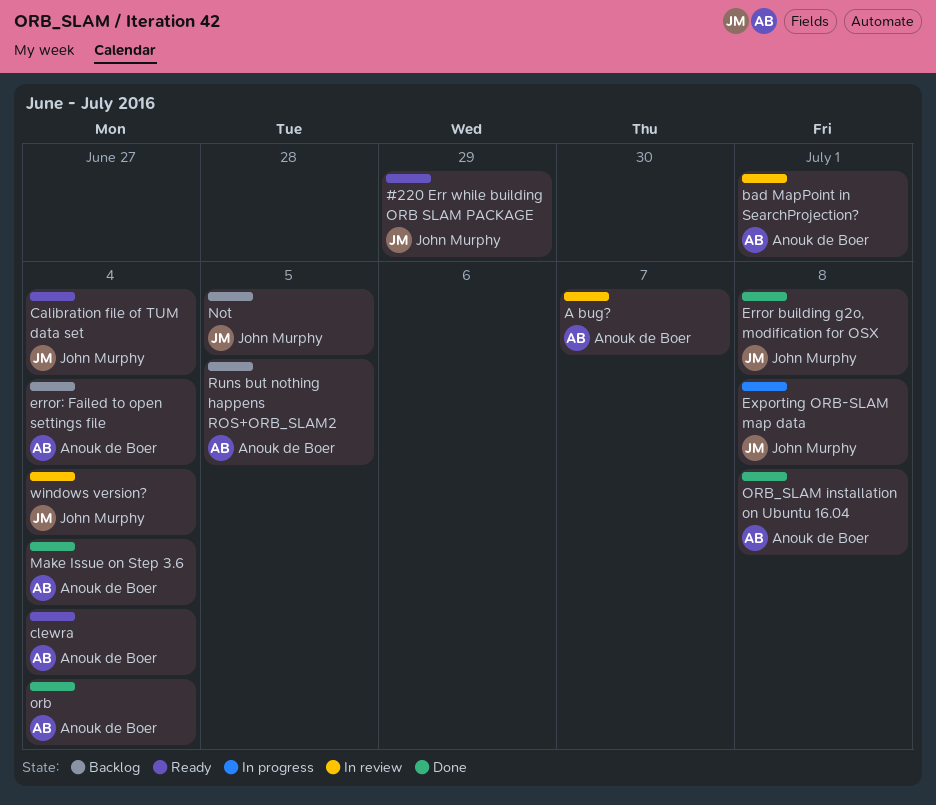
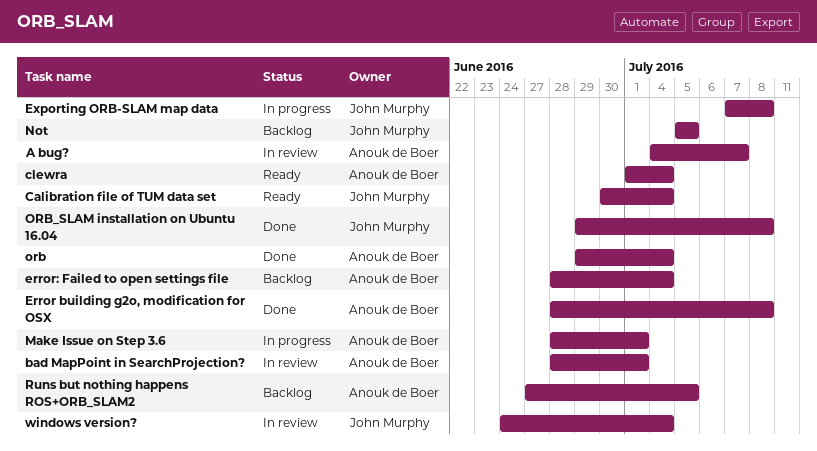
#220 Err while building ORB SLAM PACKAGE: present -> none
Error building g2o, modification for OSX, owner: John Murphy -> Anouk de Boer
Make Issue on Step 3.6, status: Done -> In progress
Make Issue on Step 3.6, due: Jul 4 -> Jul 1
ORB_SLAM installation on Ubuntu 16.04, owner: Anouk de Boer -> John Murphy

